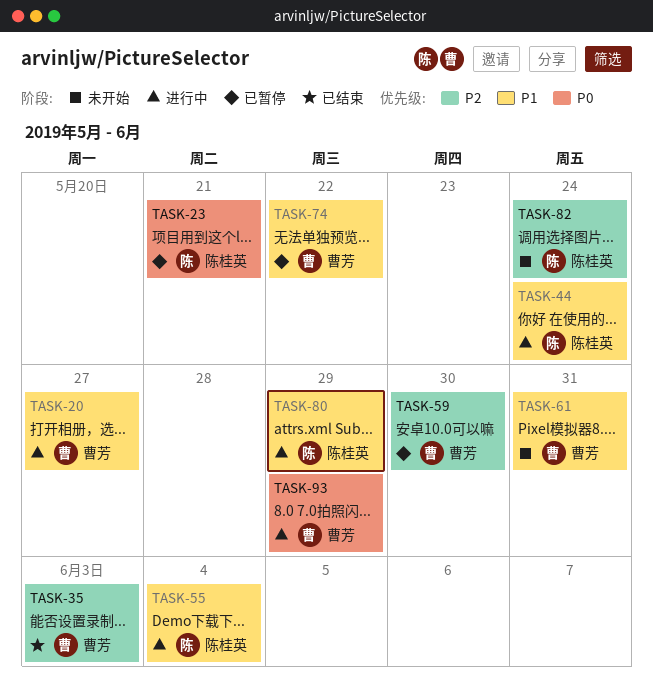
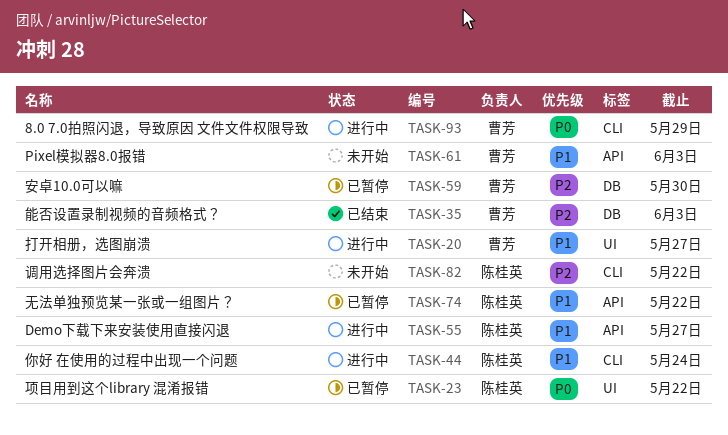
TASK-23, due: May 21 -> May 22
TASK-55, due: Jun 4 -> May 27
TASK-61, due: May 31 -> Jun 3
TASK-74, owner: 曹芳 -> 陈桂英
TASK-80: present -> none
TASK-82, due: May 24 -> May 22

